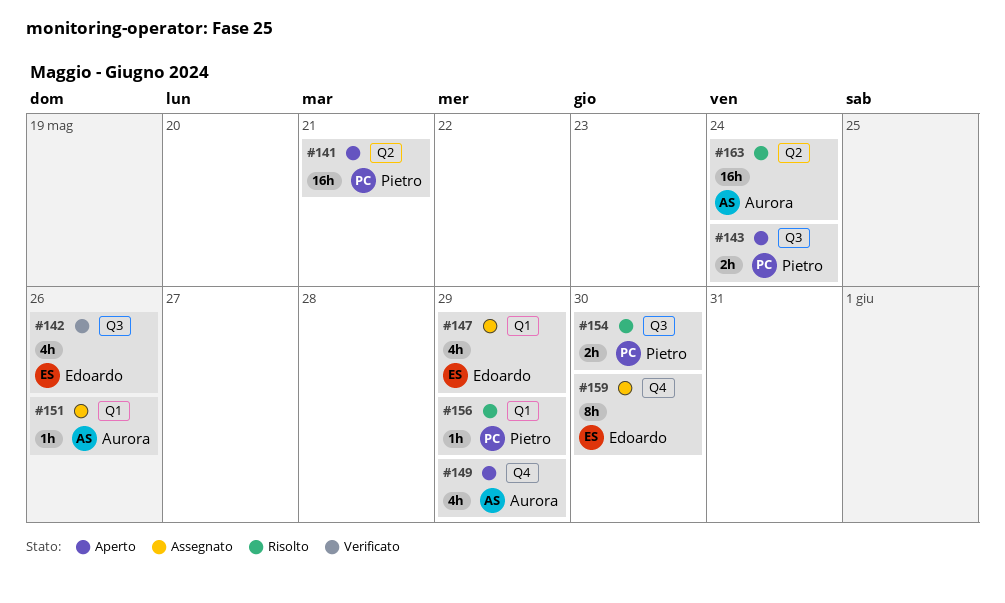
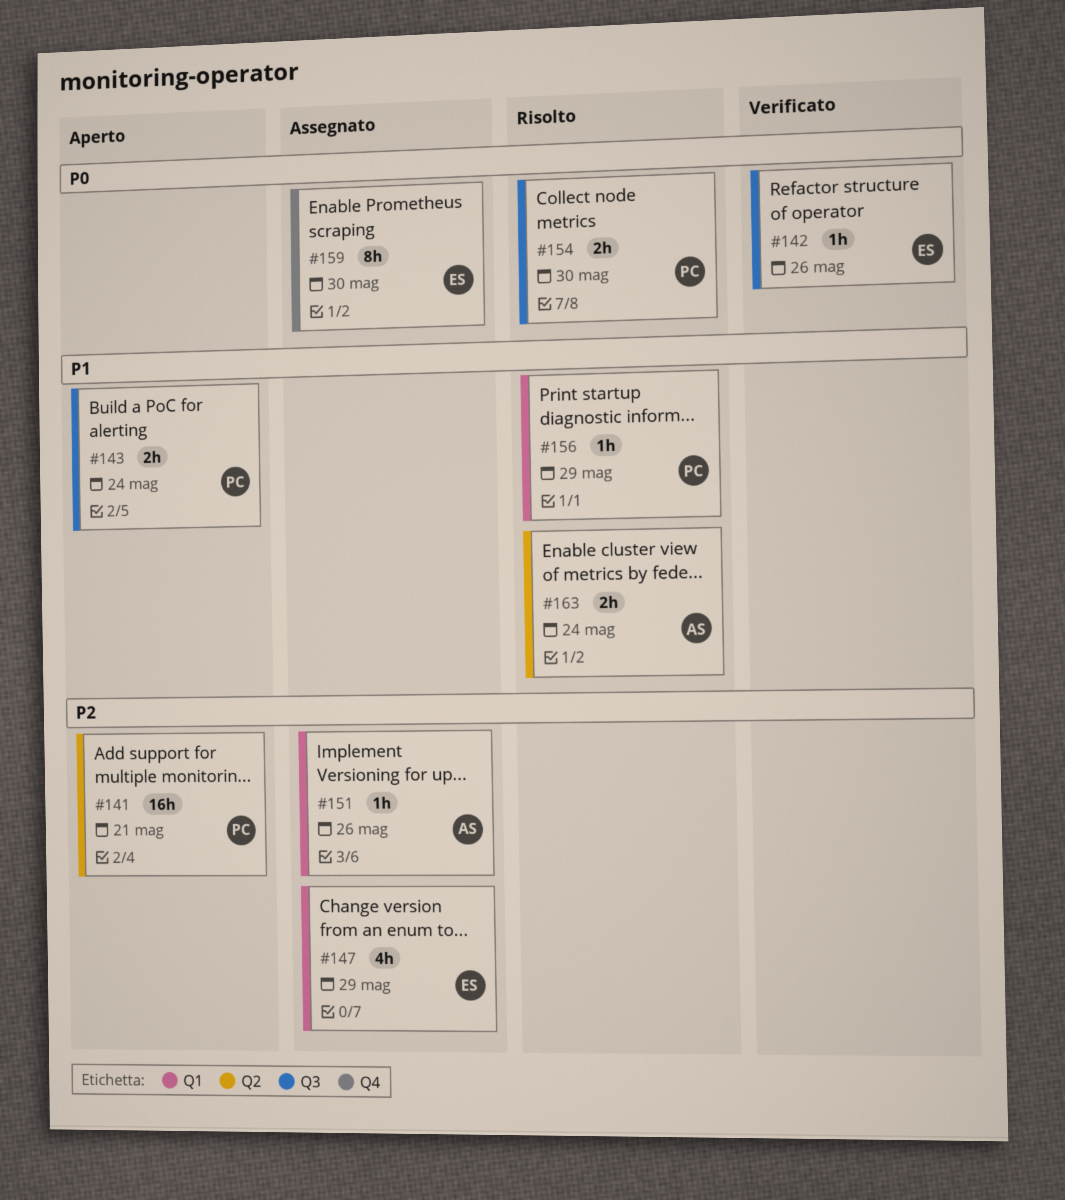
#142, estimate: 4h -> 1h
#149: present -> none
#163, estimate: 16h -> 2h

